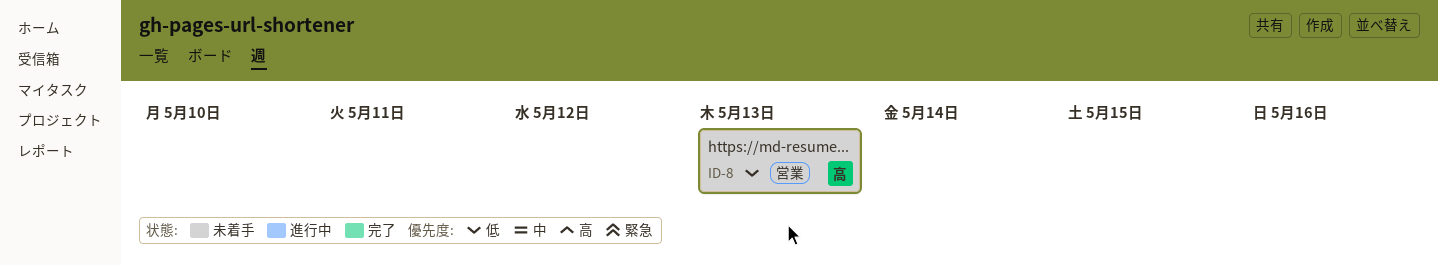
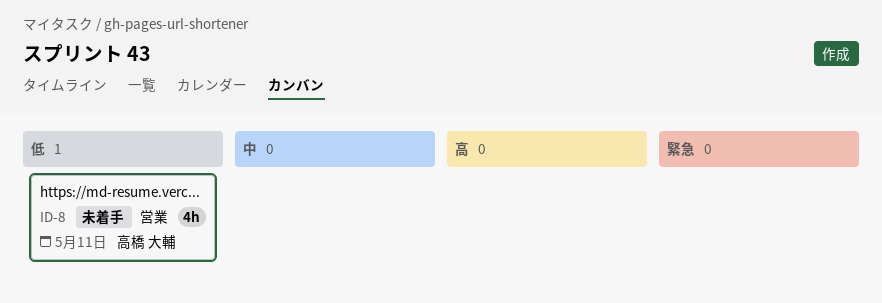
ID-8, due: May 13 -> May 11

